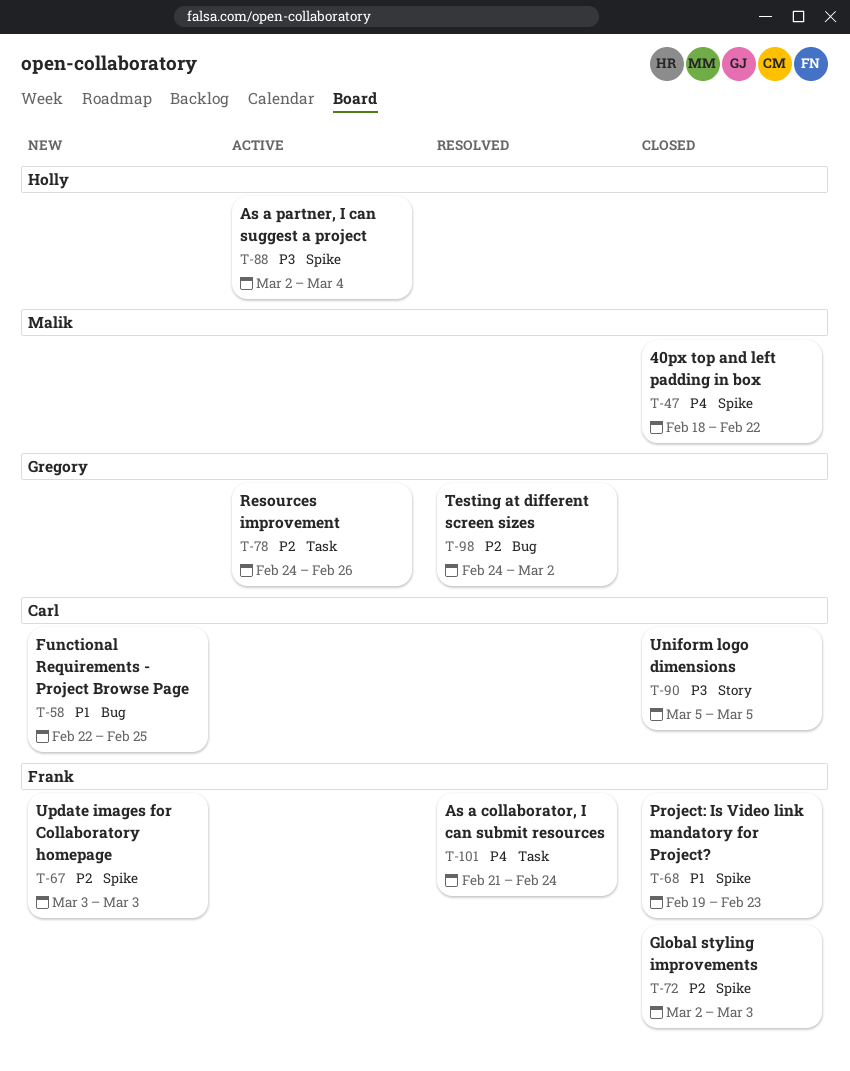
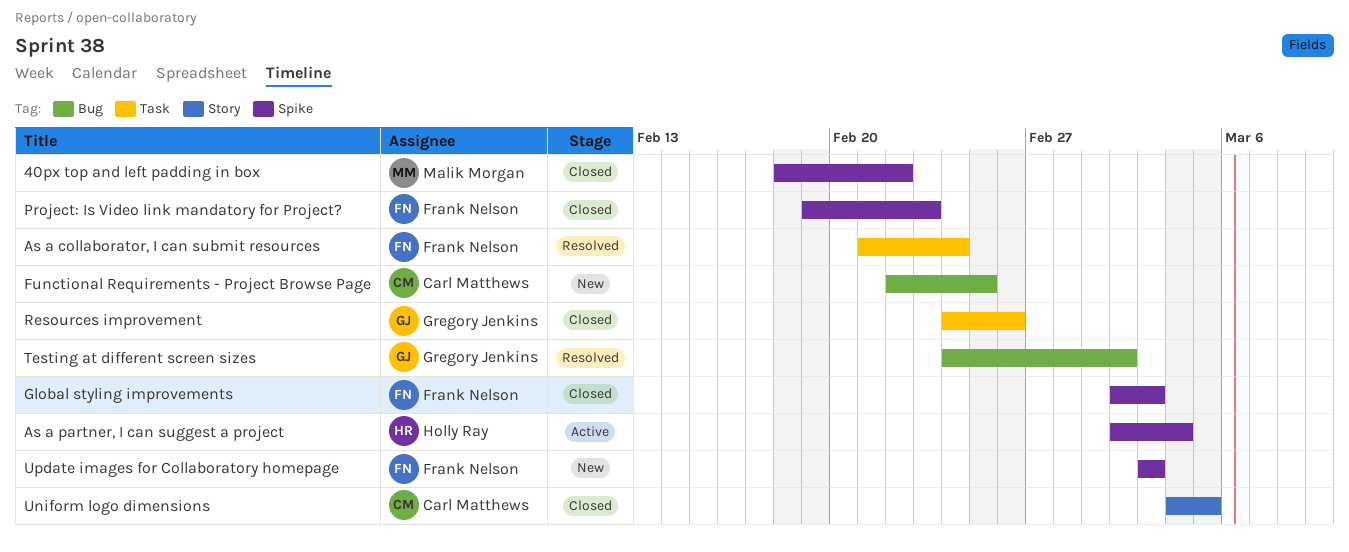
Resources improvement, status: Active -> Closed
Uniform logo dimensions, start: Mar 5 -> Mar 4

